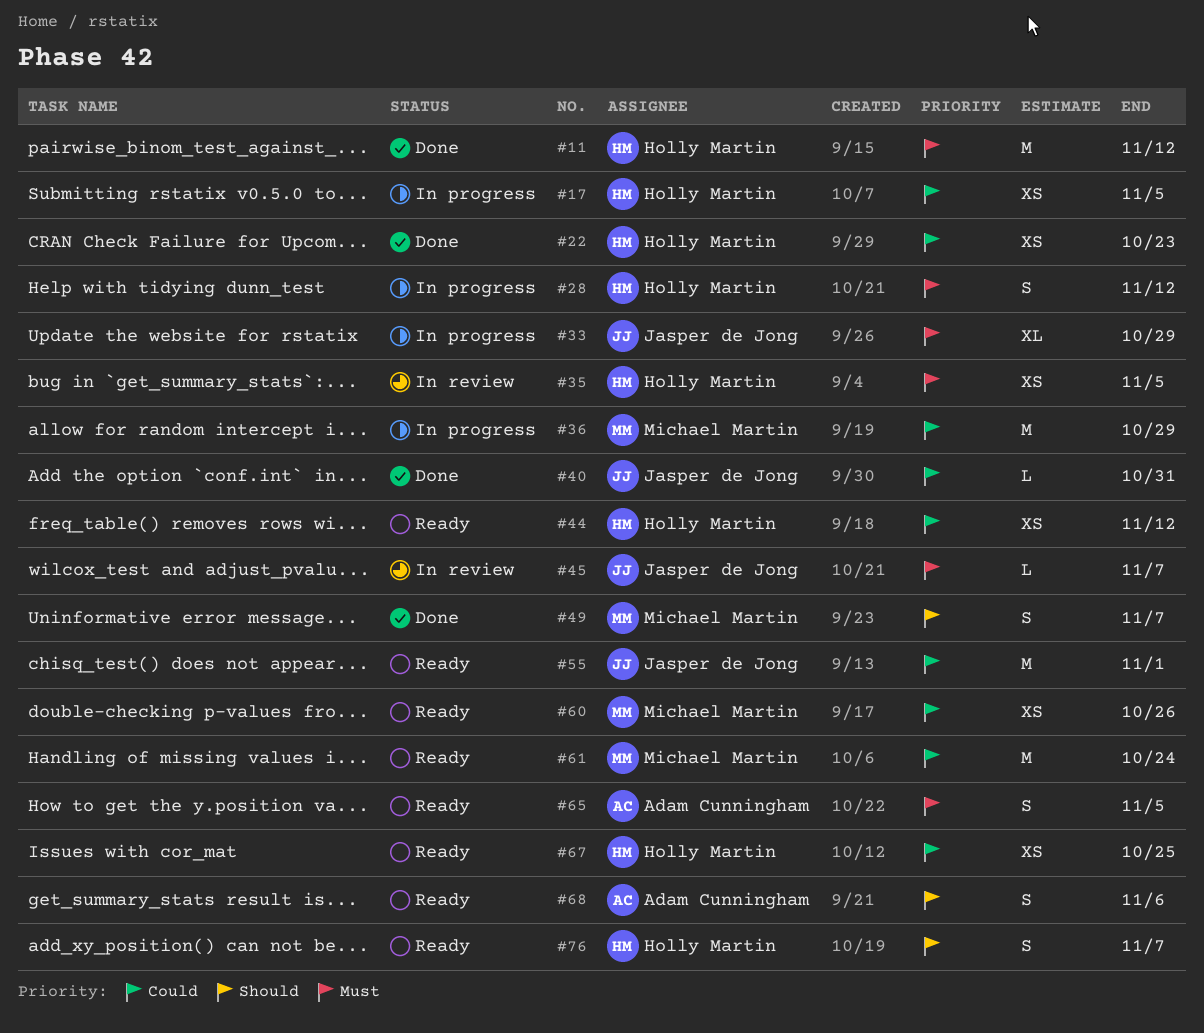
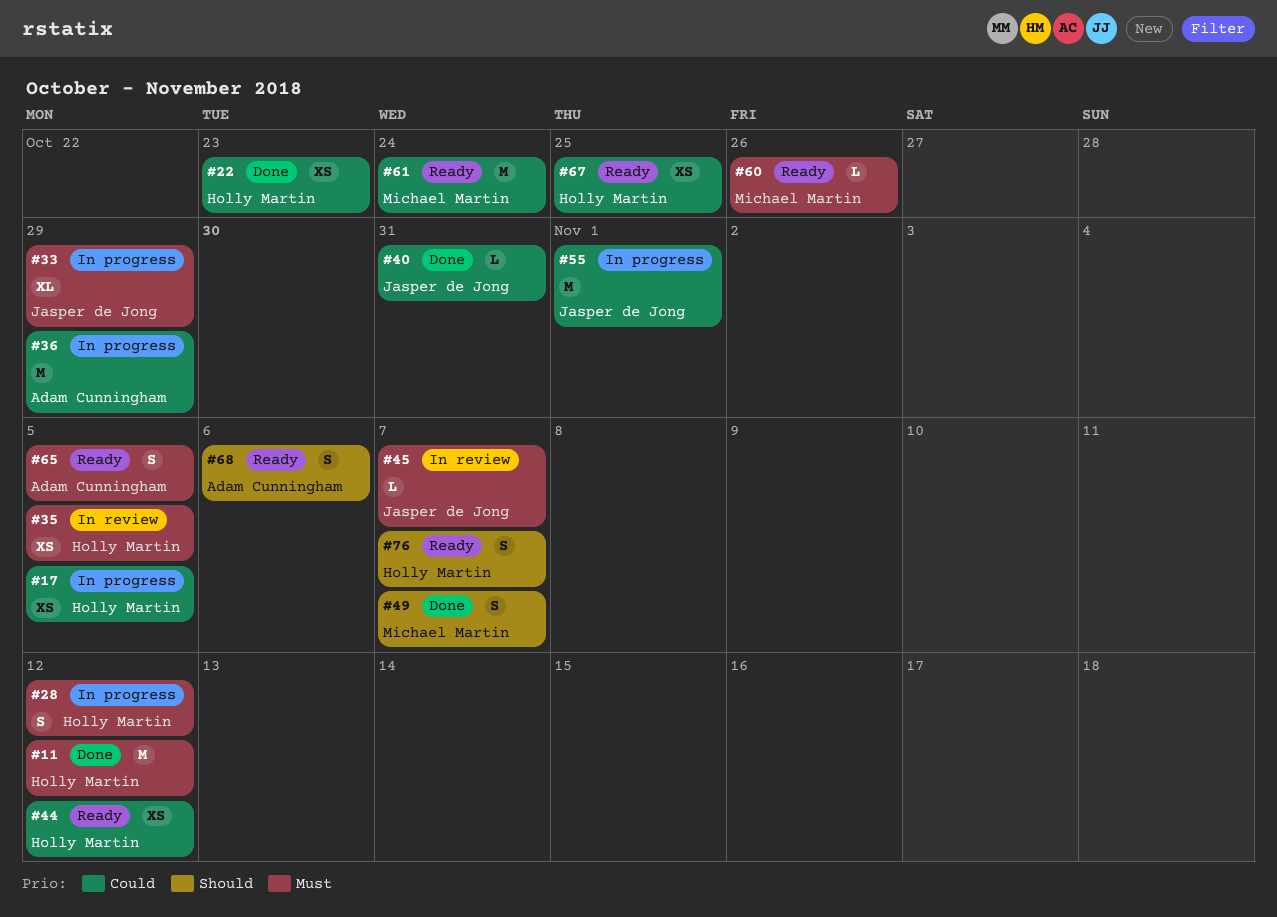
#36, owner: Michael Martin -> Adam Cunningham
#55, status: Ready -> In progress
#60, priority: Could -> Must
#60, estimate: XS -> L

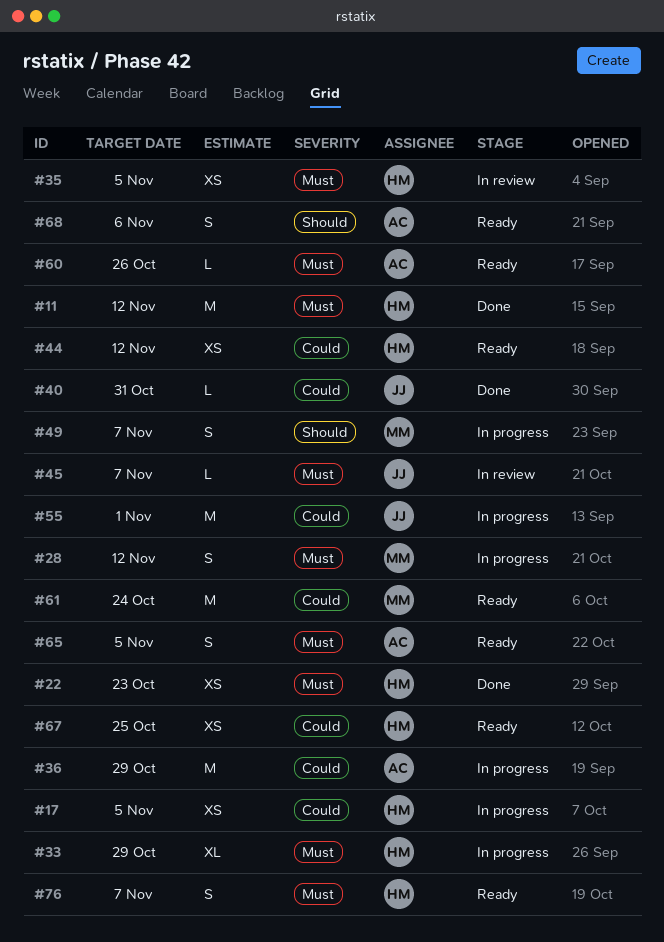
#22, priority: Could -> Must
#28, owner: Holly Martin -> Michael Martin
#33, owner: Jasper de Jong -> Holly Martin
#49, status: Done -> In progress
#60, owner: Michael Martin -> Adam Cunningham
#76, priority: Should -> Must

